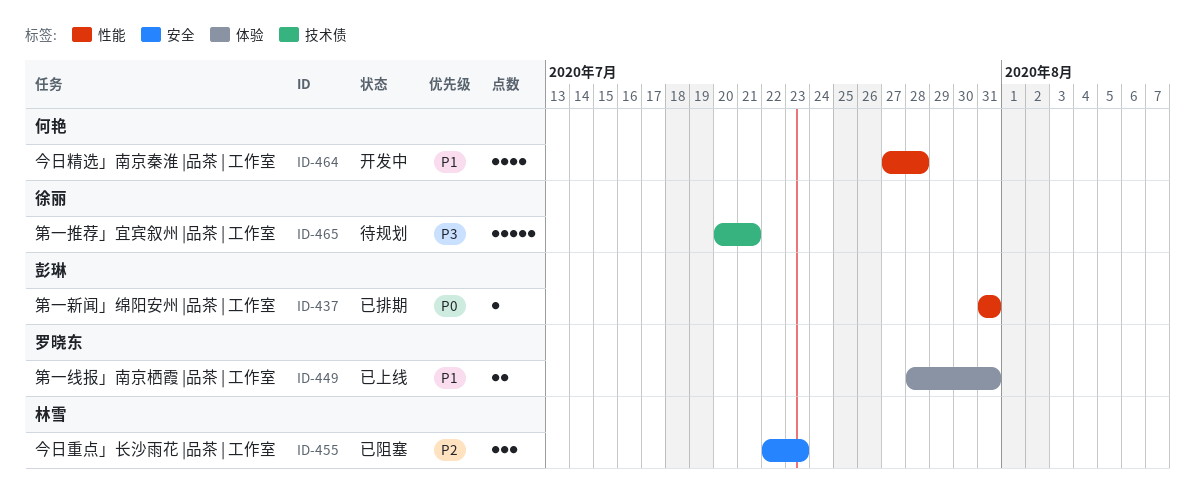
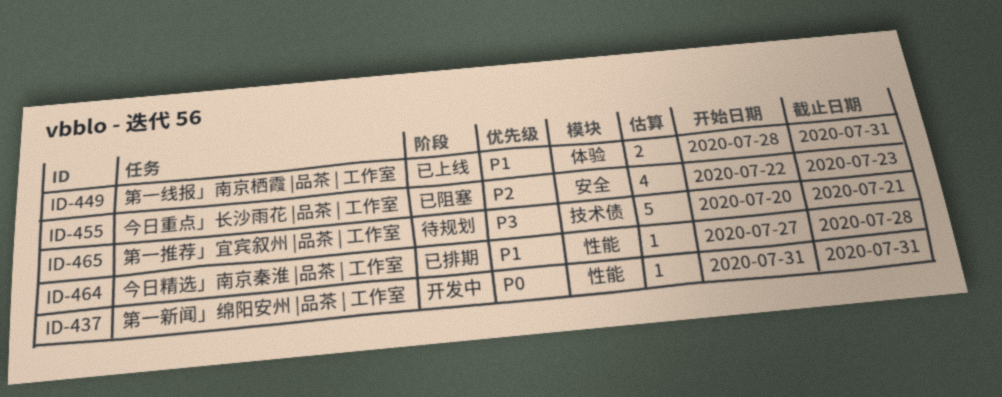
ID-437, status: 已排期 -> 开发中
ID-455, estimate: 3 -> 4
ID-464, status: 开发中 -> 已排期
ID-464, estimate: 4 -> 1

